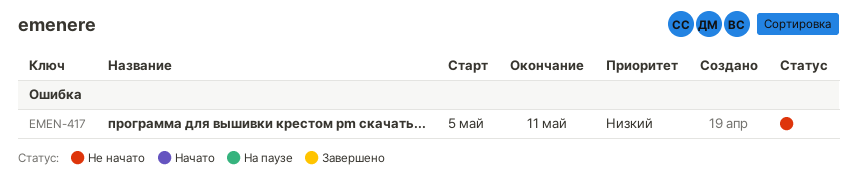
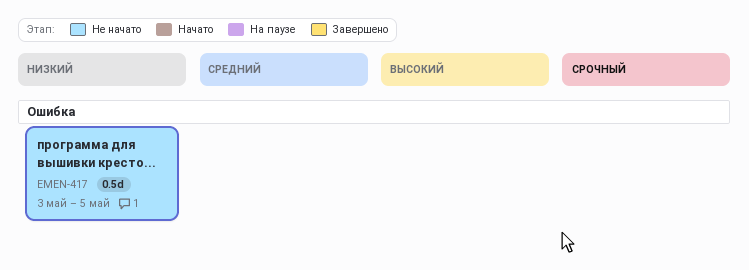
EMEN-417, start: May 5 -> May 3
EMEN-417, due: May 11 -> May 5

